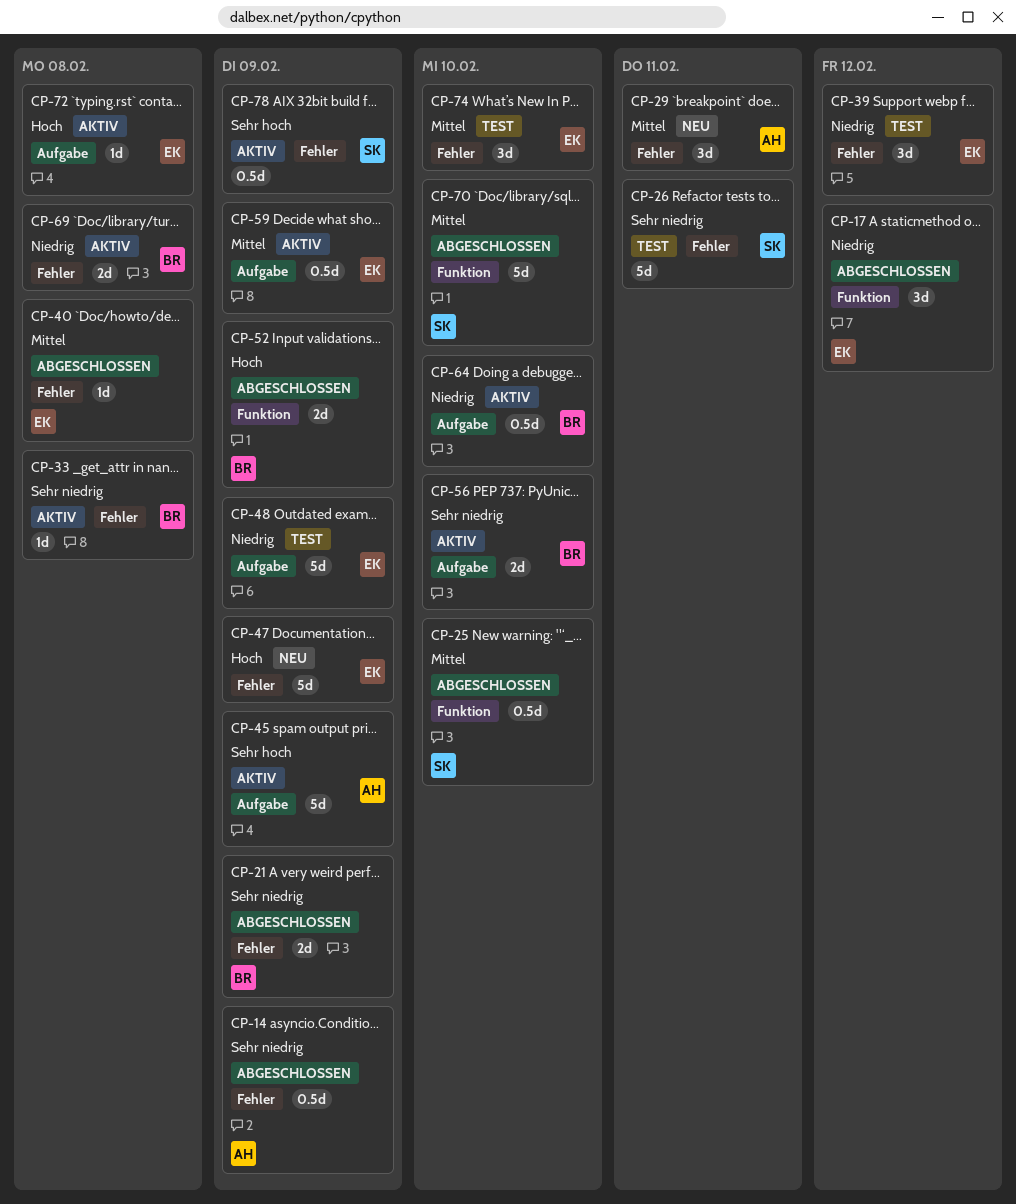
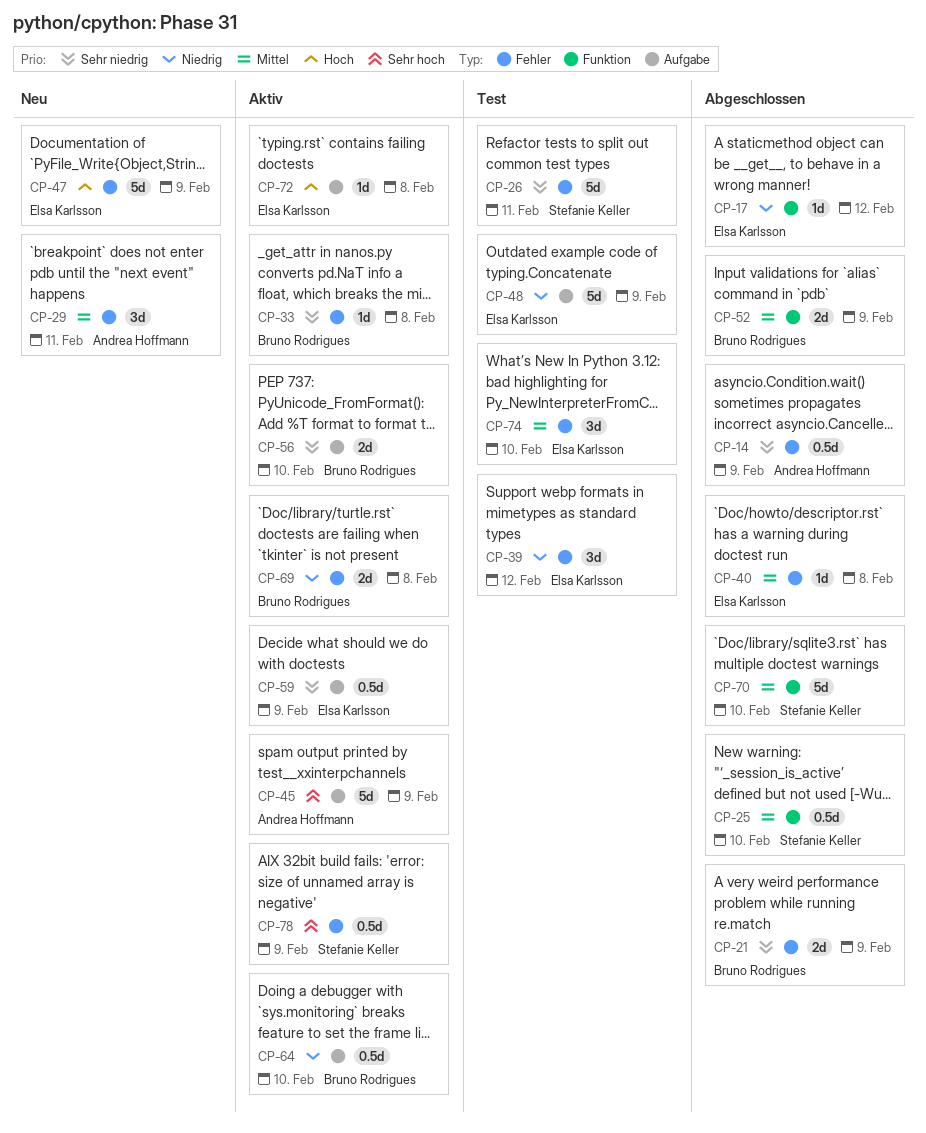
CP-17, estimate: 3d -> 1d
CP-52, priority: Hoch -> Mittel
CP-59, priority: Mittel -> Sehr niedrig

